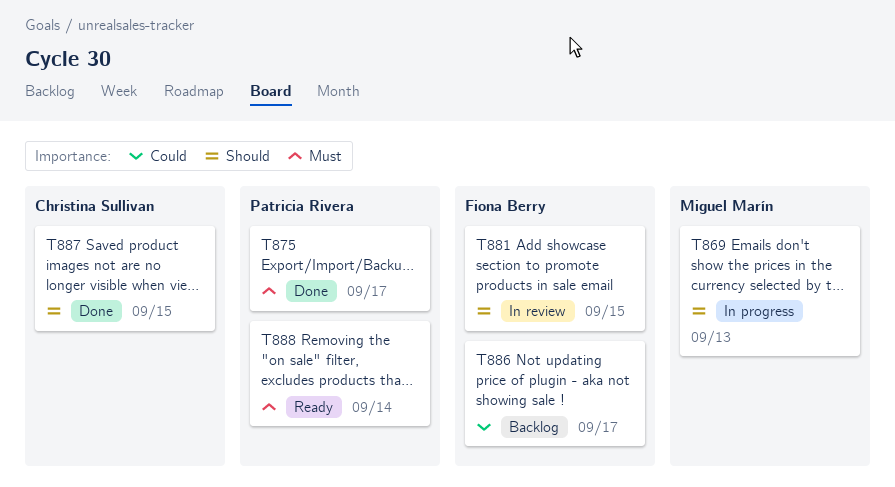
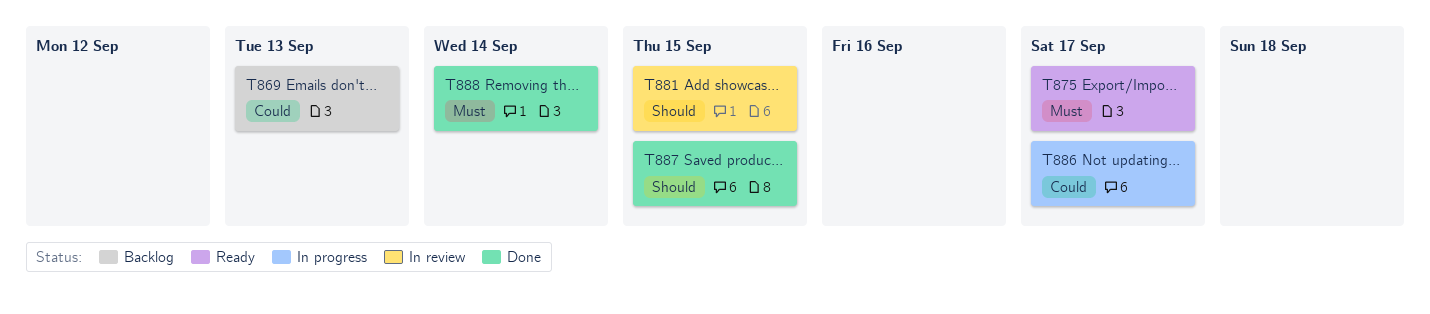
T869, status: In progress -> Backlog
T869, priority: Should -> Could
T875, status: Done -> Ready
T886, status: Backlog -> In progress
T888, status: Ready -> Done

